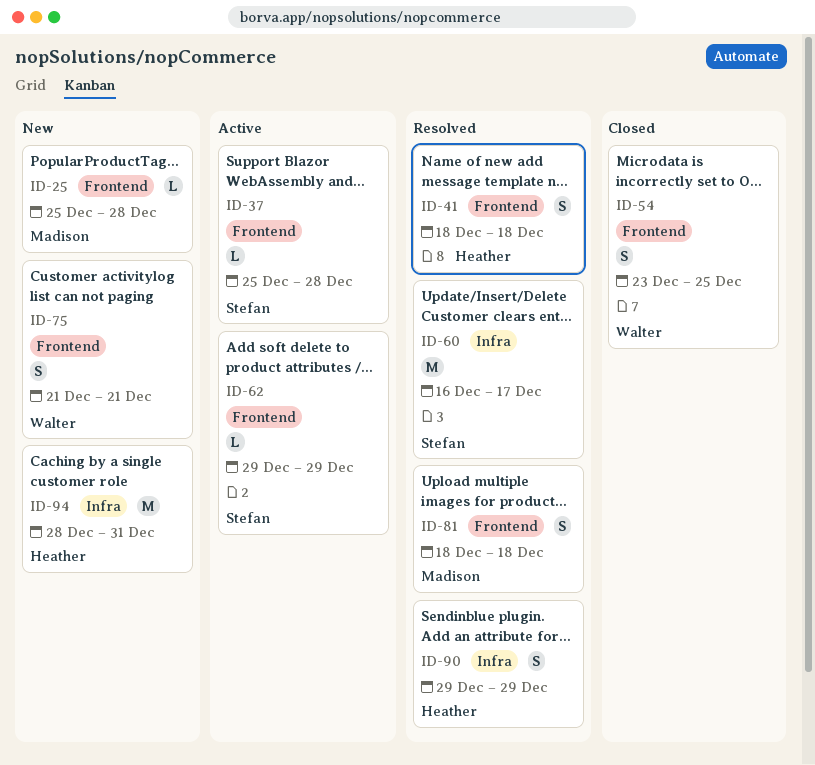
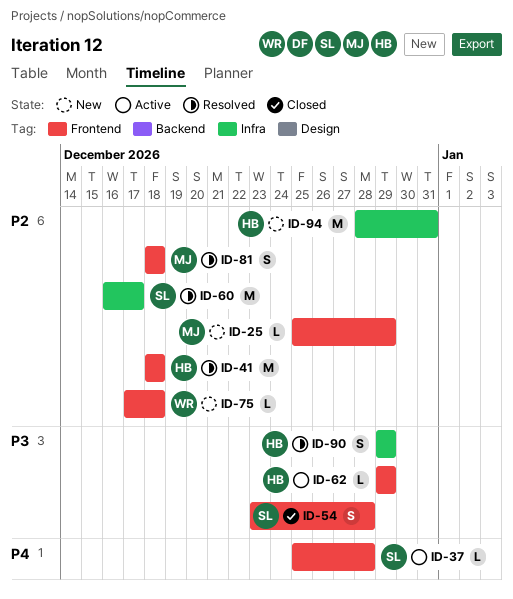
ID-25, due: Dec 28 -> Dec 29
ID-41, estimate: S -> M
ID-54, owner: Walter -> Stefan
ID-54, due: Dec 25 -> Dec 28
ID-62, owner: Stefan -> Heather
ID-75, estimate: S -> L
ID-75, start: Dec 21 -> Dec 17
ID-75, due: Dec 21 -> Dec 18

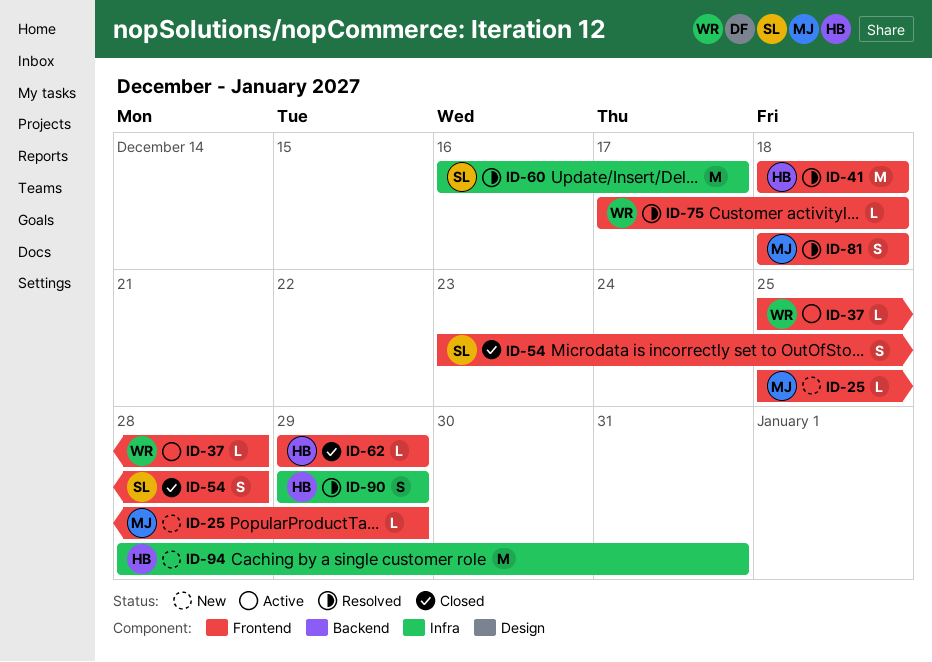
ID-37, owner: SL -> WR
ID-62, status: Active -> Closed
ID-75, status: New -> Resolved

